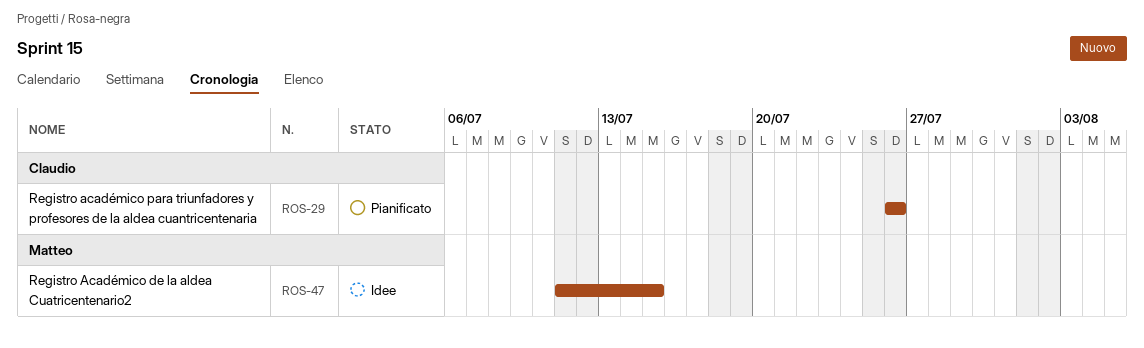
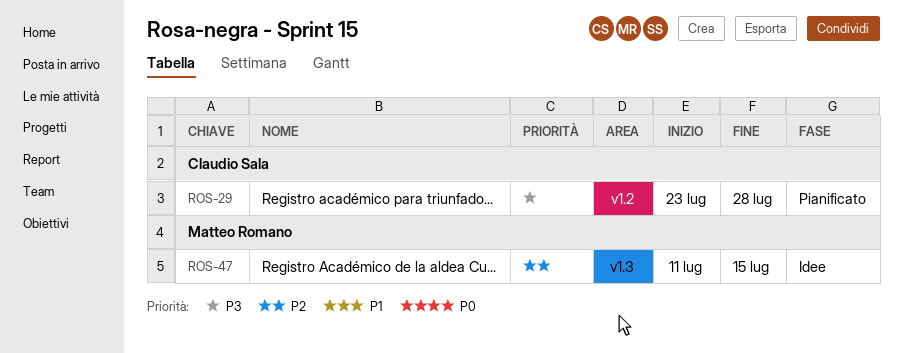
ROS-29, start: Jul 26 -> Jul 23
ROS-29, due: Jul 26 -> Jul 28

